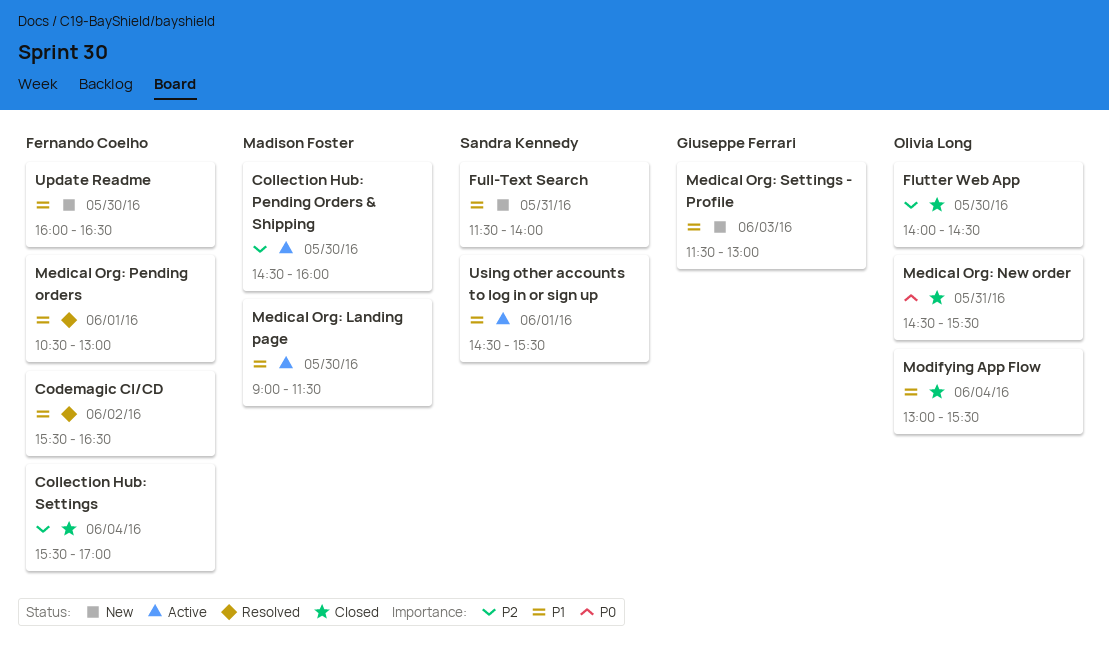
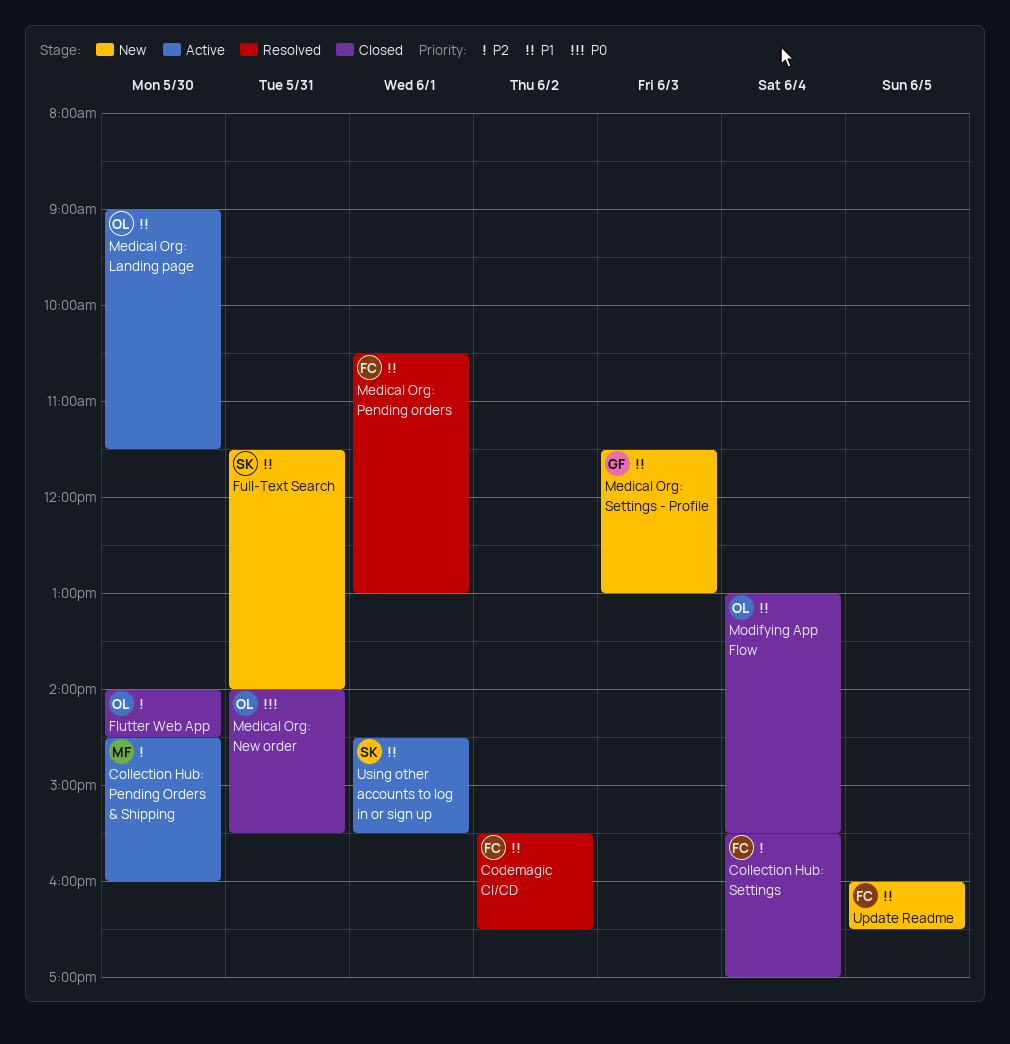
Medical Org: Landing page, owner: Madison Foster -> Olivia Long
Medical Org: New order, begins: 14:30 -> 14:00
Update Readme, day: May 30 -> Jun 5

